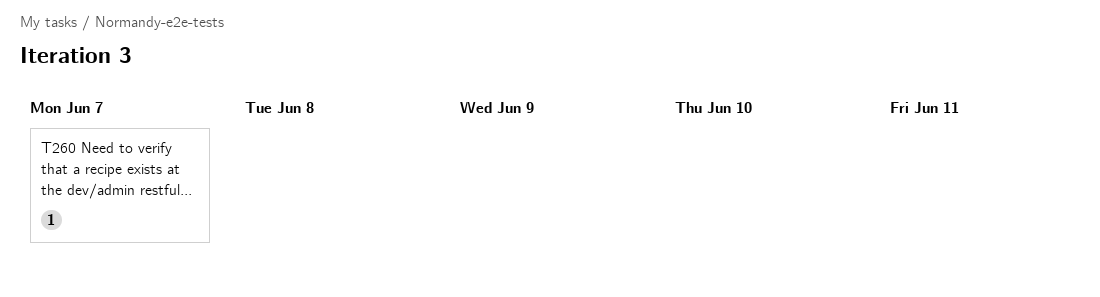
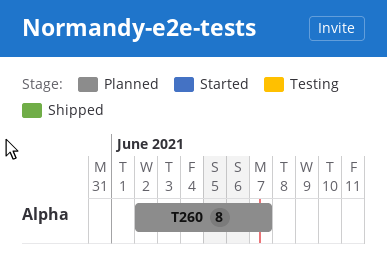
T260, estimate: 1 -> 8

